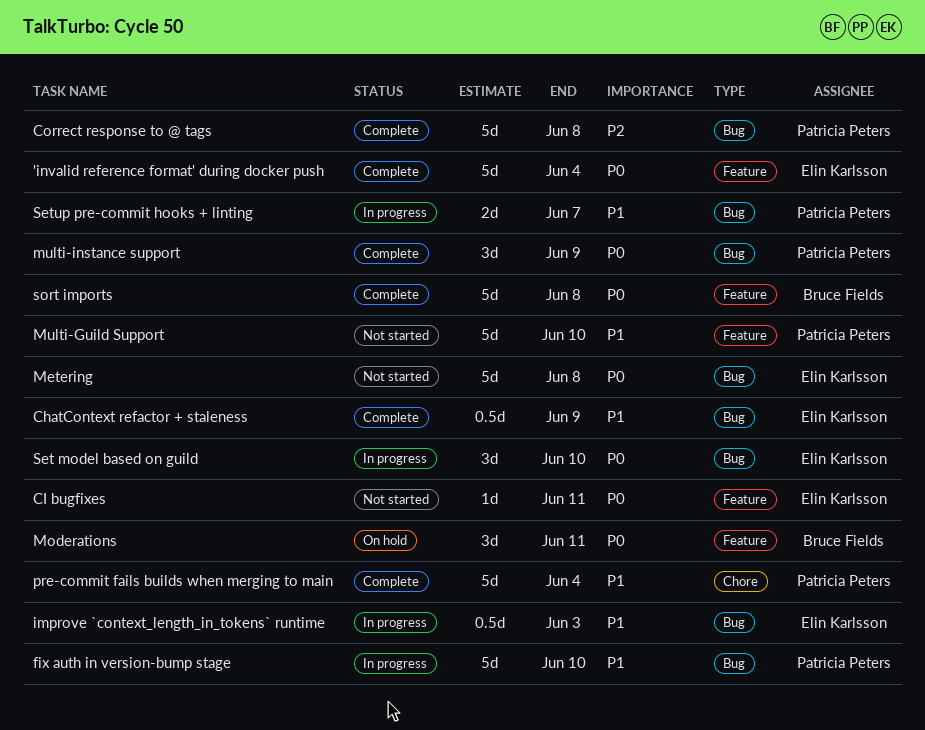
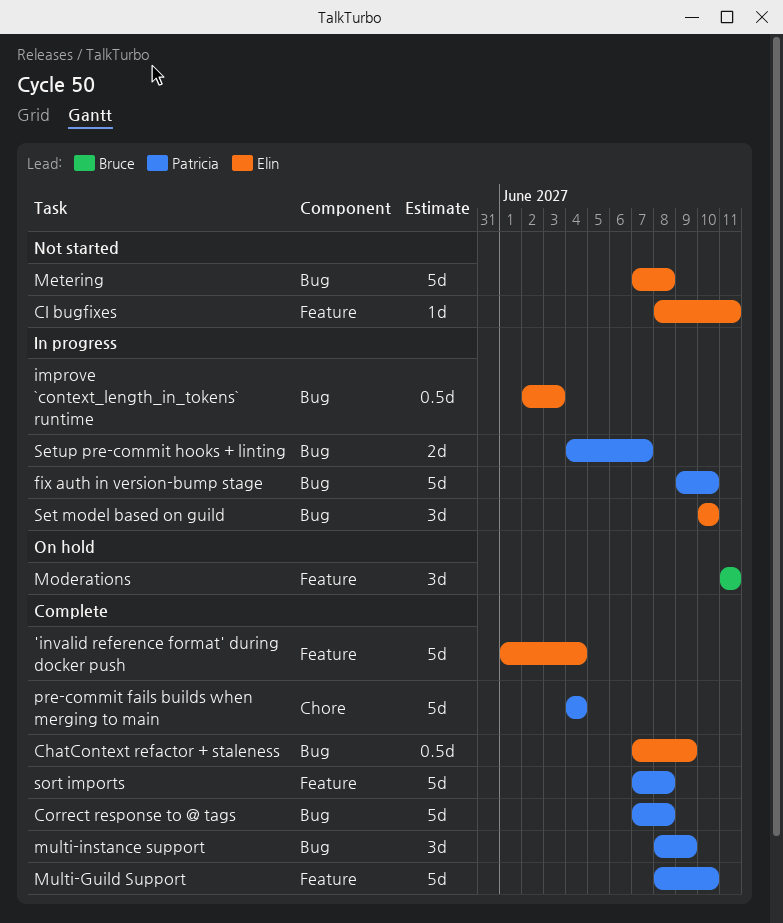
Multi-Guild Support, status: Not started -> Complete
sort imports, owner: Bruce Fields -> Patricia Peters

